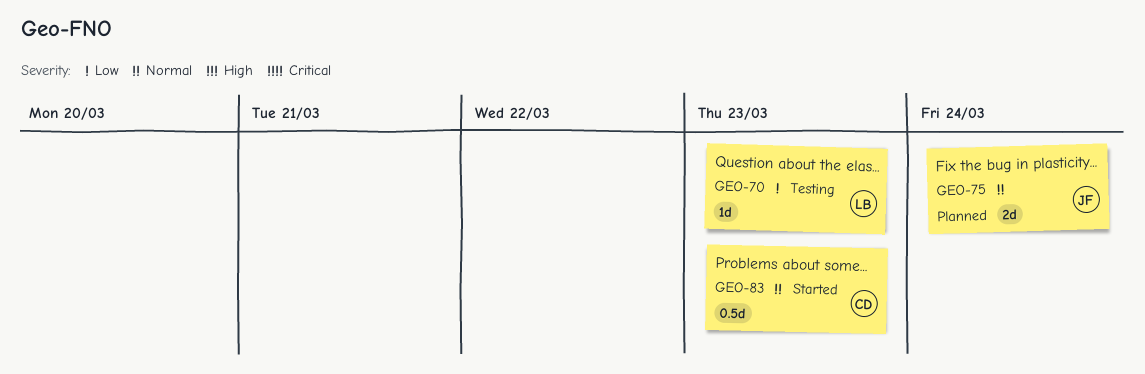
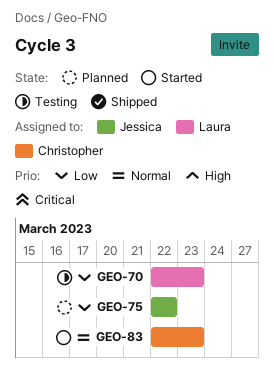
GEO-75, priority: Normal -> Low
GEO-75, due: Mar 24 -> Mar 22

